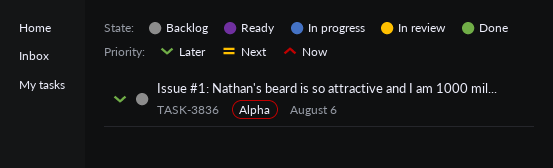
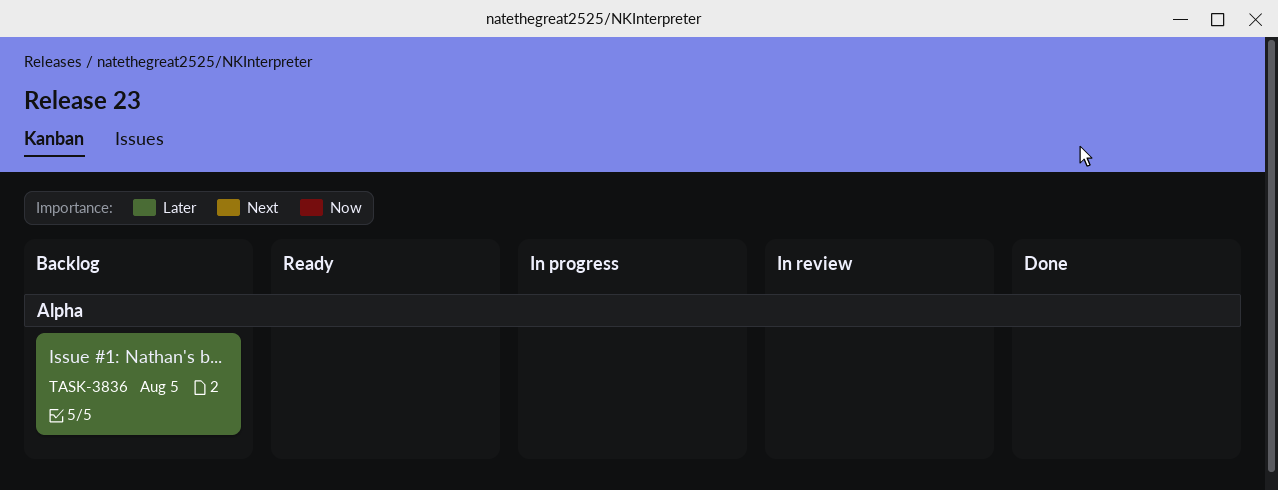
TASK-3836, due: Aug 6 -> Aug 5

